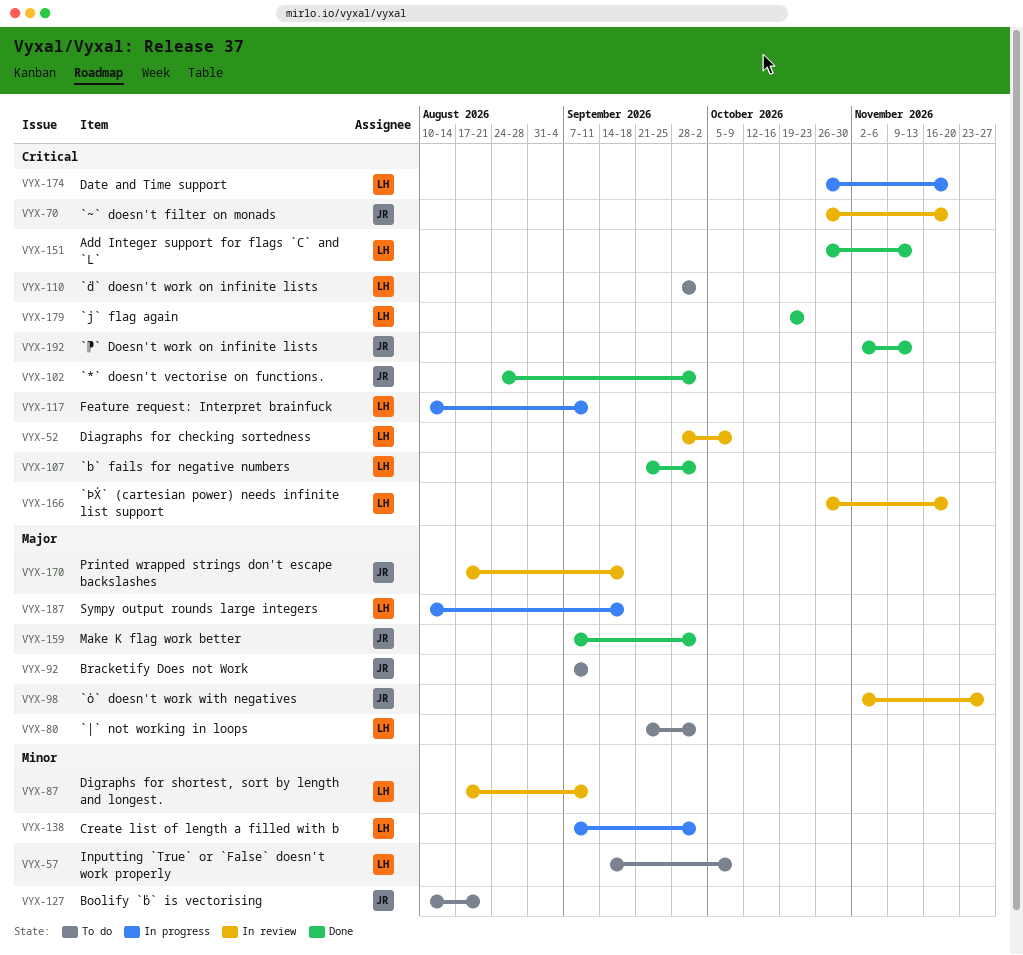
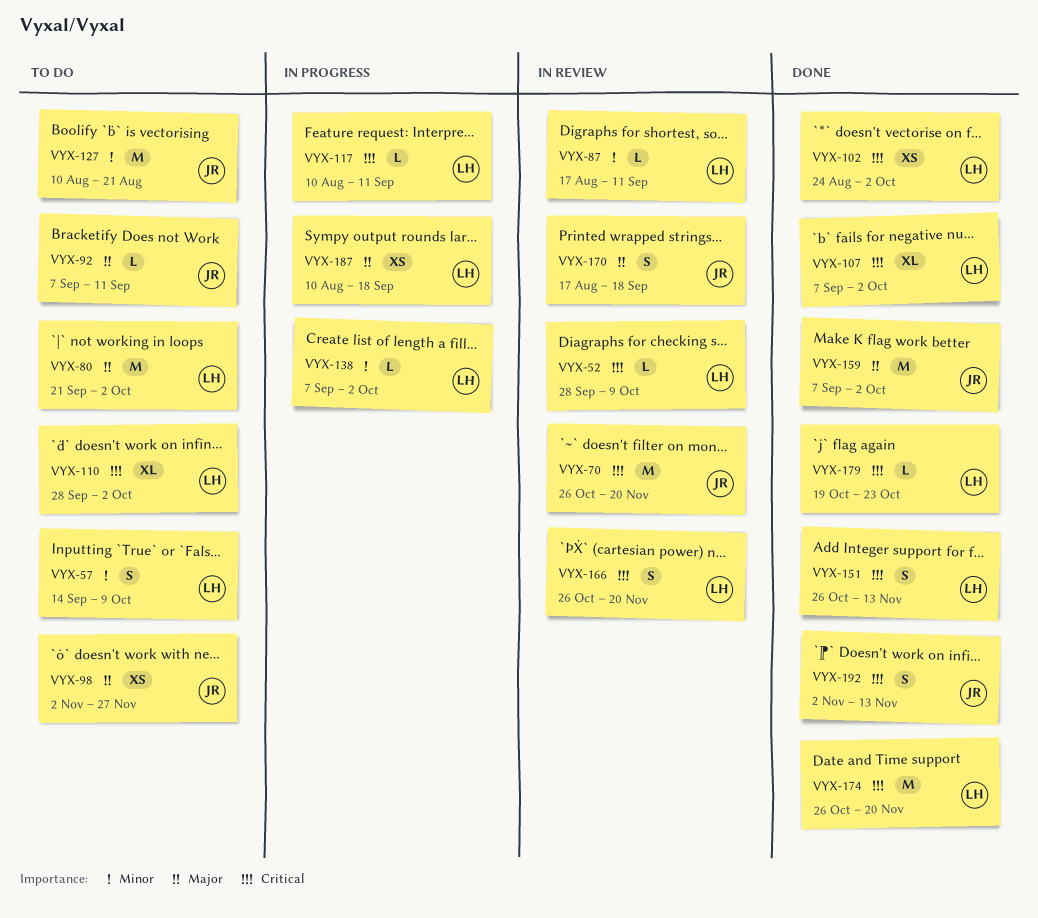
VYX-98, status: In review -> To do
VYX-102, owner: JR -> LH
VYX-107, start: Sep 21 -> Sep 7
VYX-174, status: In progress -> Done

